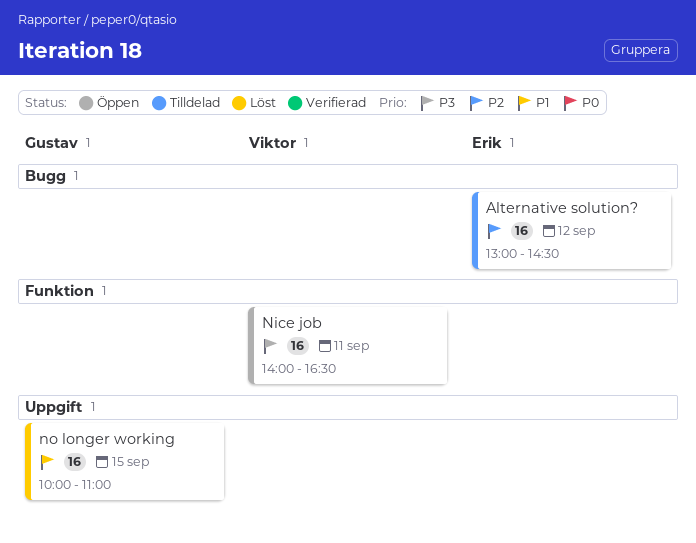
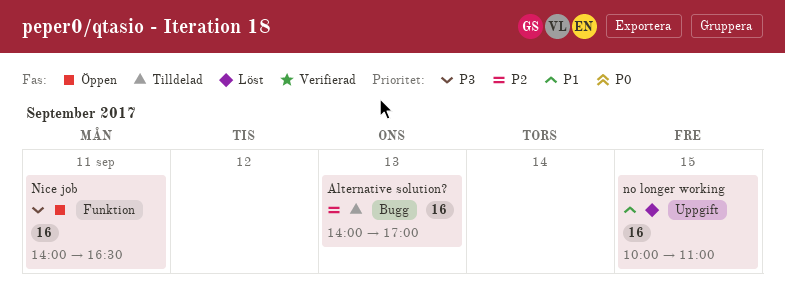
Alternative solution?, day: Sep 12 -> Sep 13
Alternative solution?, begins: 13:00 -> 14:00
Alternative solution?, ends: 14:30 -> 17:00

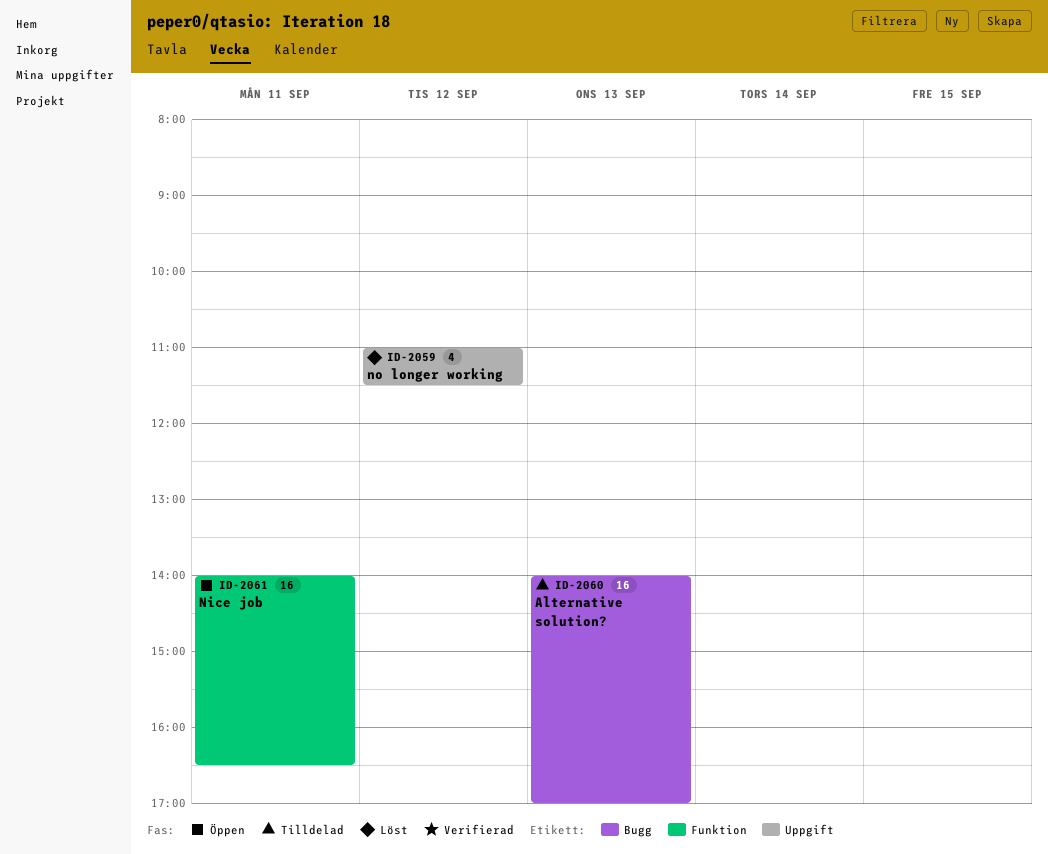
no longer working, estimate: 16 -> 4
no longer working, day: Sep 15 -> Sep 12
no longer working, begins: 10:00 -> 11:00
no longer working, ends: 11:00 -> 11:30

